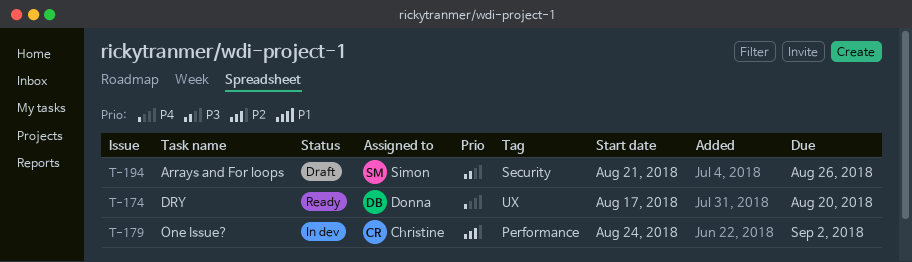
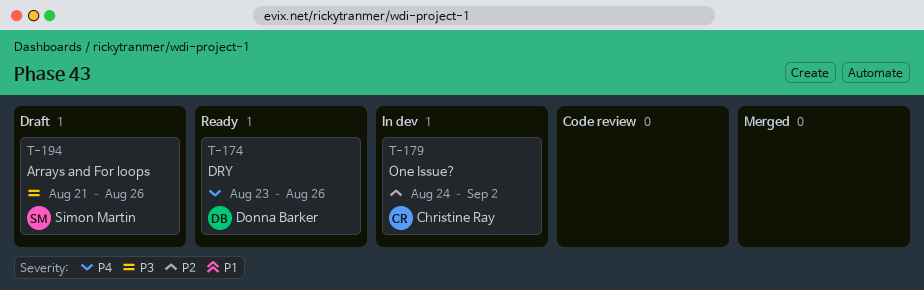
T-174, start: Aug 17 -> Aug 23
T-174, due: Aug 20 -> Aug 26

